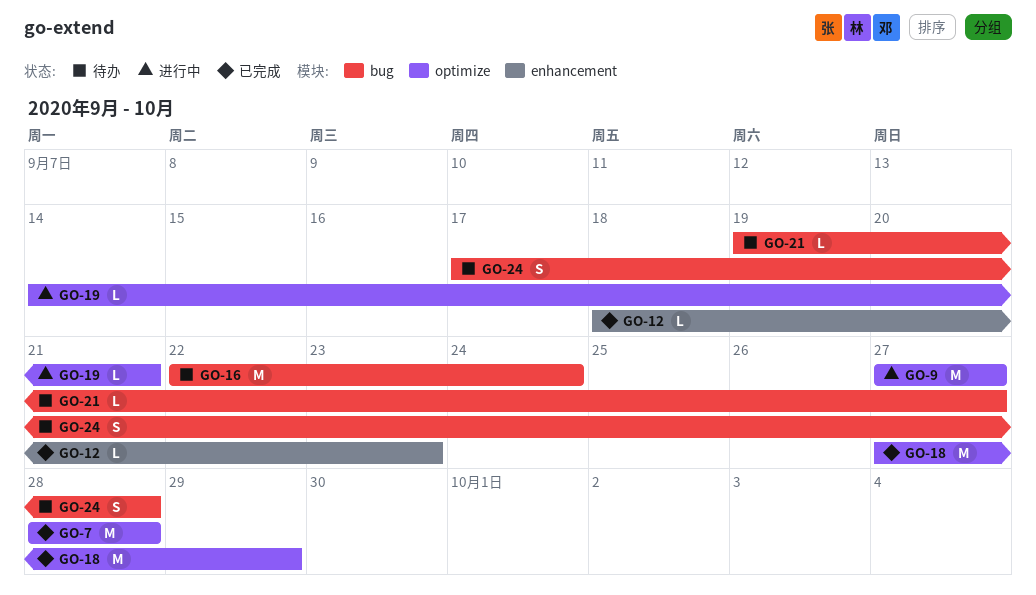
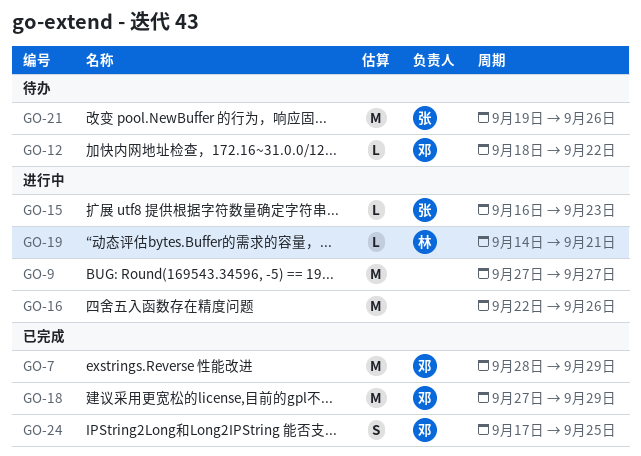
GO-7, due: Sep 28 -> Sep 29
GO-12, status: 已完成 -> 待办
GO-12, due: Sep 23 -> Sep 22
GO-15: none -> present
GO-16, status: 待办 -> 进行中
GO-16, due: Sep 24 -> Sep 26
GO-21, estimate: L -> M
GO-21, due: Sep 27 -> Sep 26
GO-24, status: 待办 -> 已完成
GO-24, due: Sep 28 -> Sep 25

